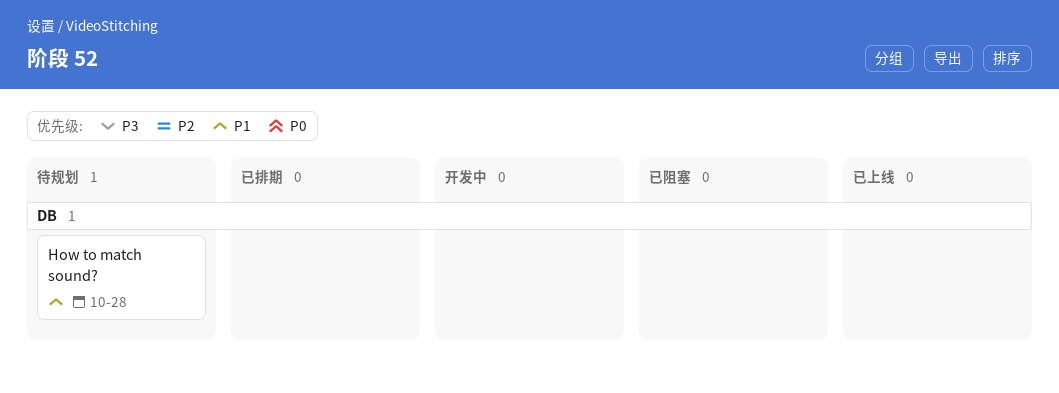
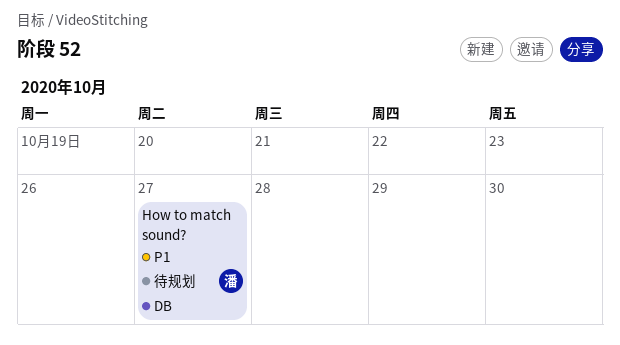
How to match sound?, due: Oct 28 -> Oct 27

